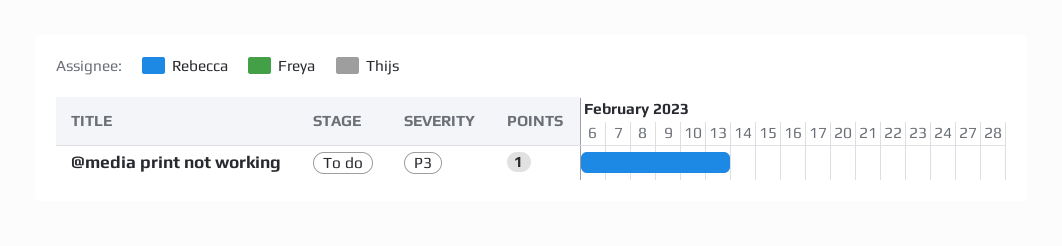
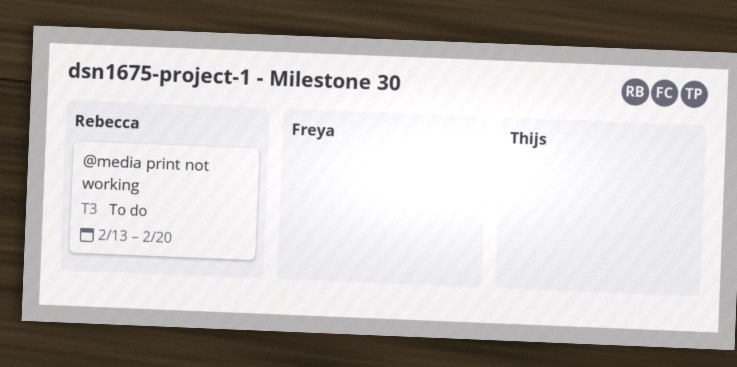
@media print not working, start: Feb 6 -> Feb 13
@media print not working, due: Feb 13 -> Feb 20

